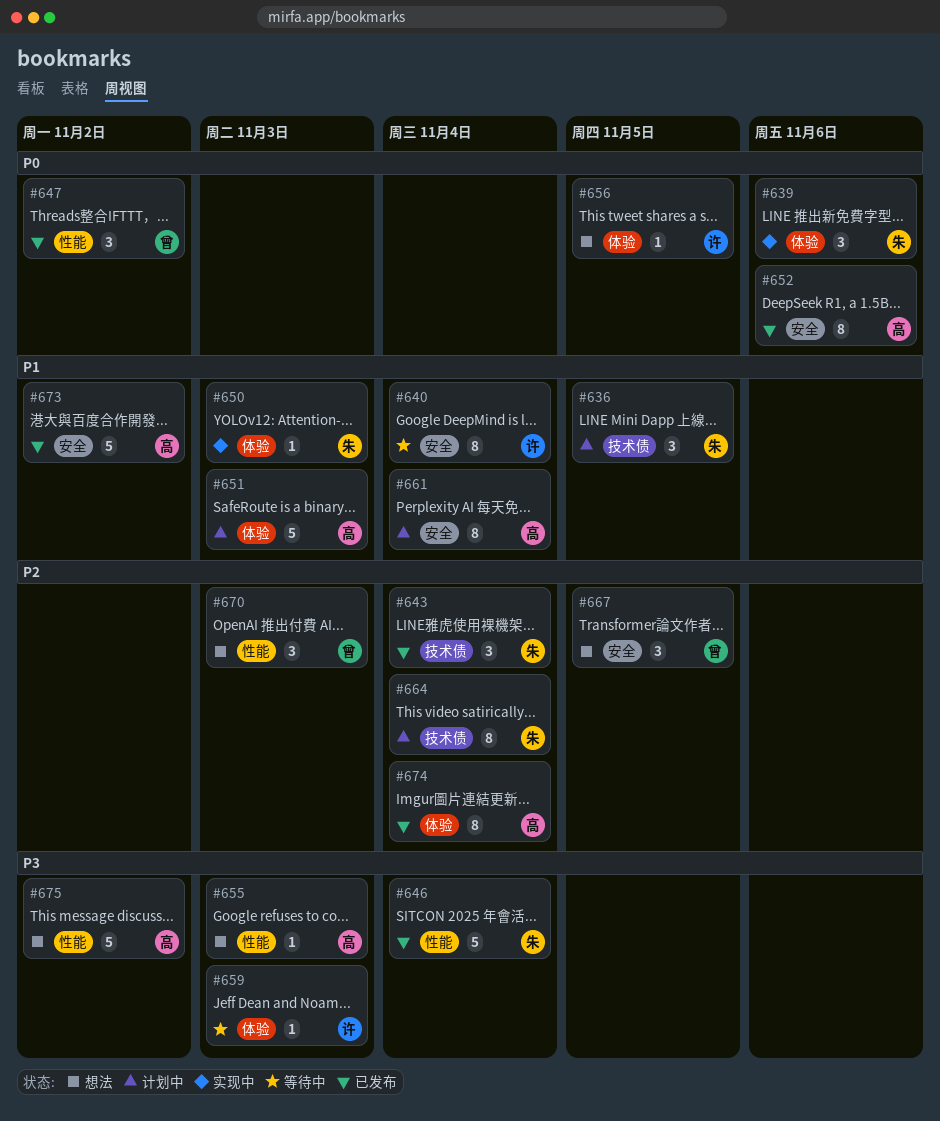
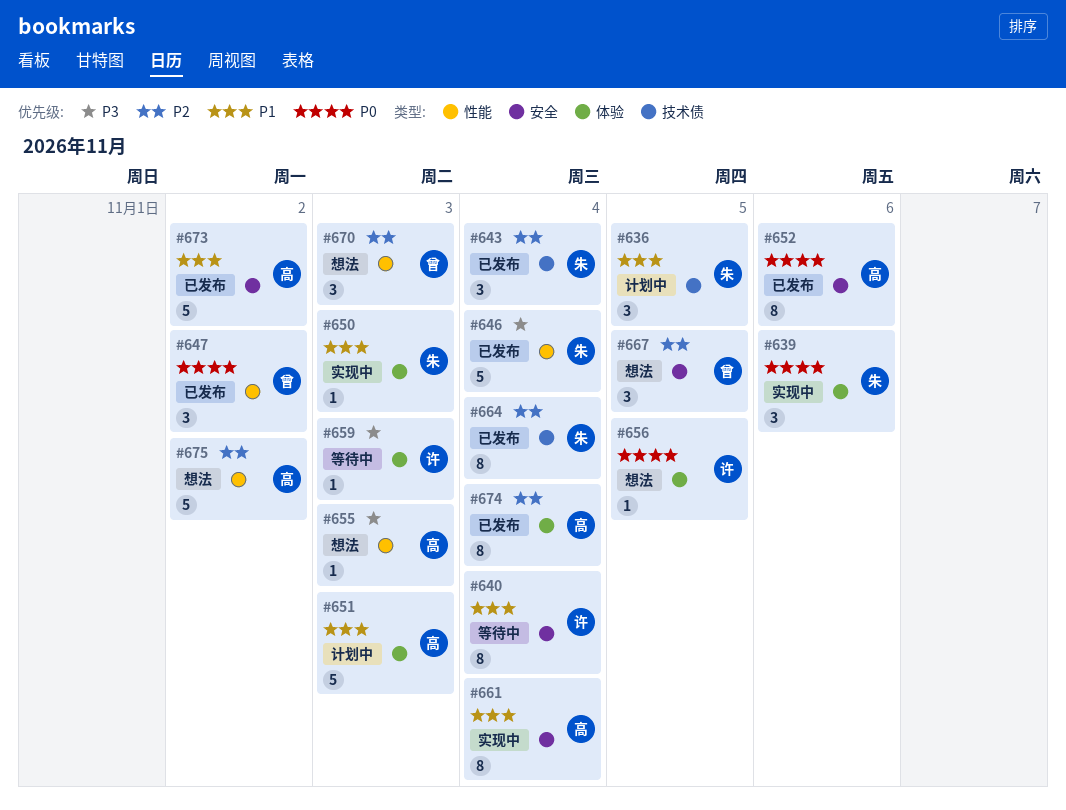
#661, status: 计划中 -> 实现中
#664, status: 计划中 -> 已发布
#675, priority: P3 -> P2

